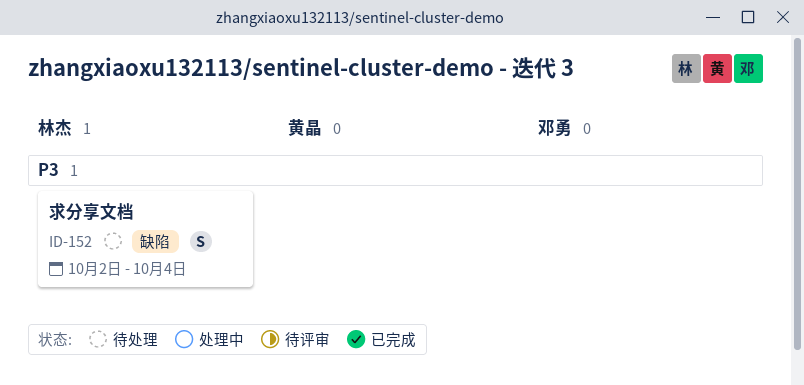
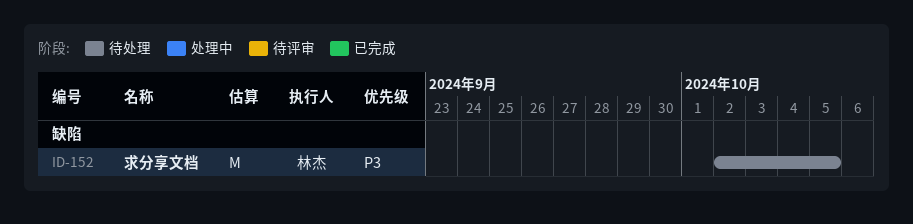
ID-152, estimate: S -> M
ID-152, due: Oct 4 -> Oct 5

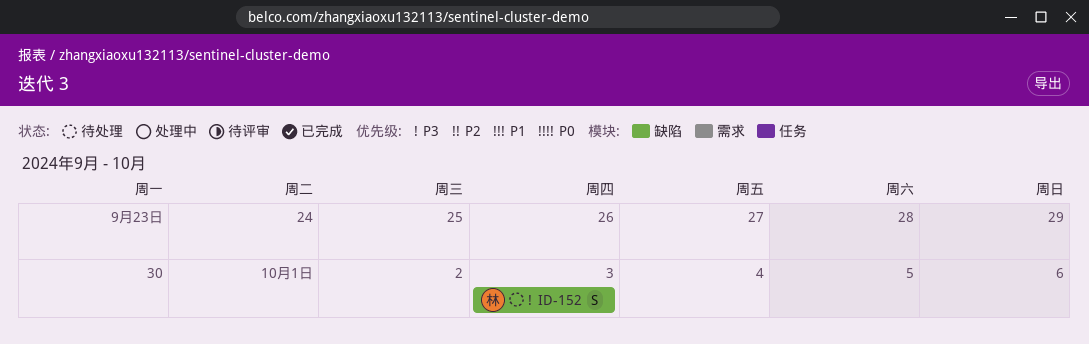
ID-152, estimate: M -> S
ID-152, start: Oct 2 -> Oct 3
ID-152, due: Oct 5 -> Oct 3

